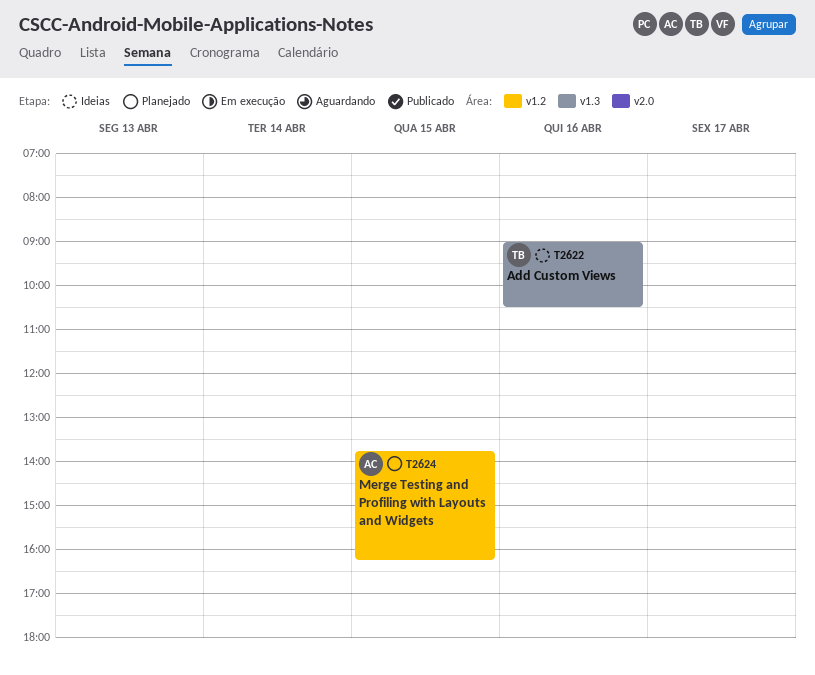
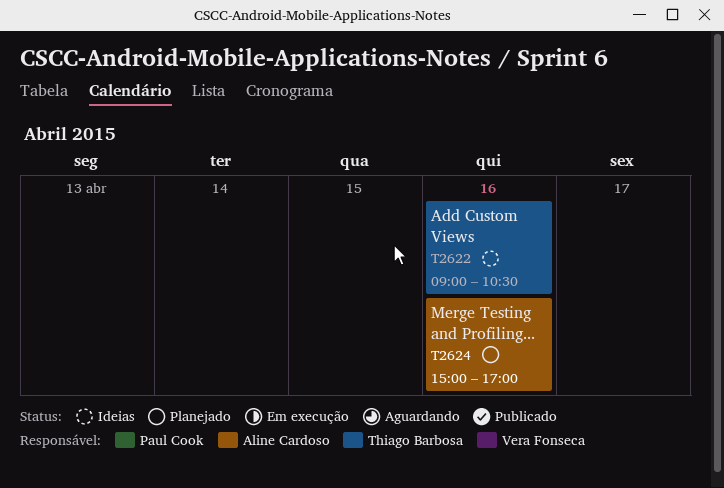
T2624, day: Apr 15 -> Apr 16
T2624, begins: 13:45 -> 15:00
T2624, ends: 16:15 -> 17:00

